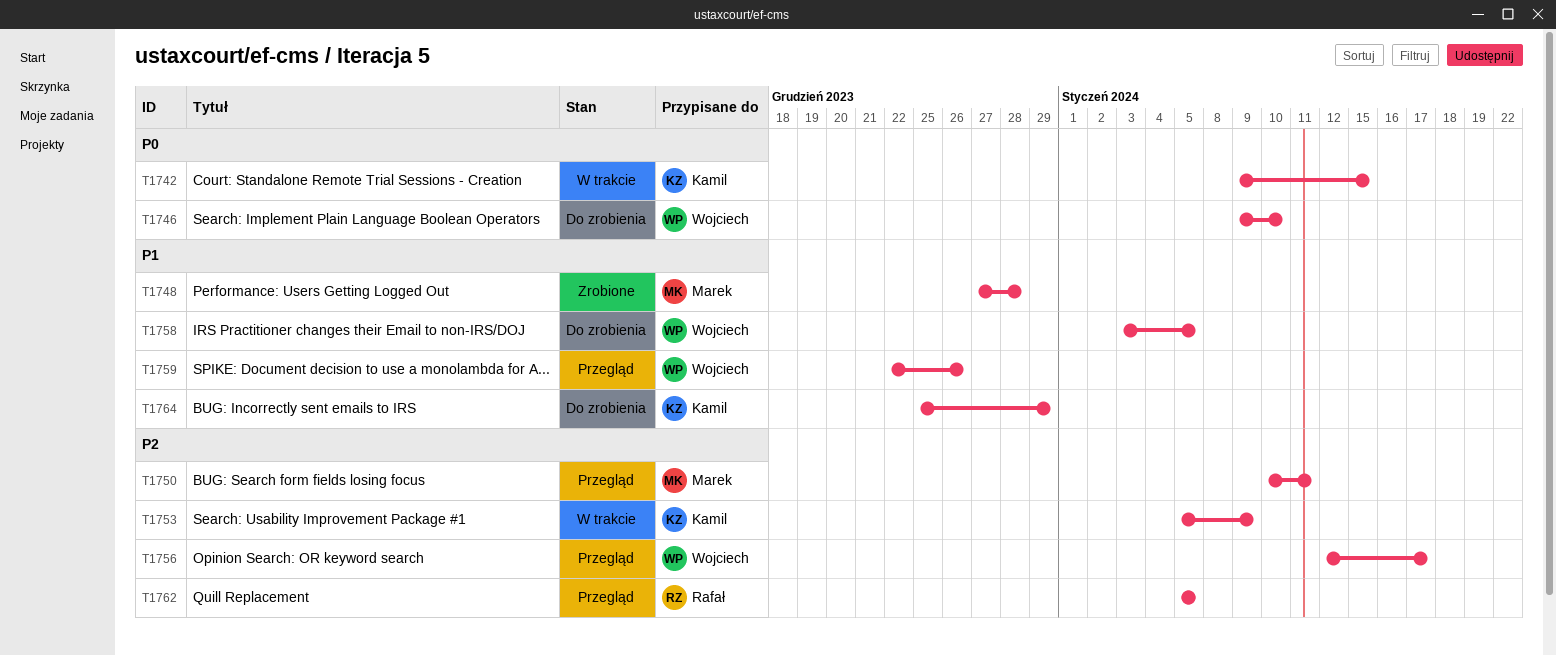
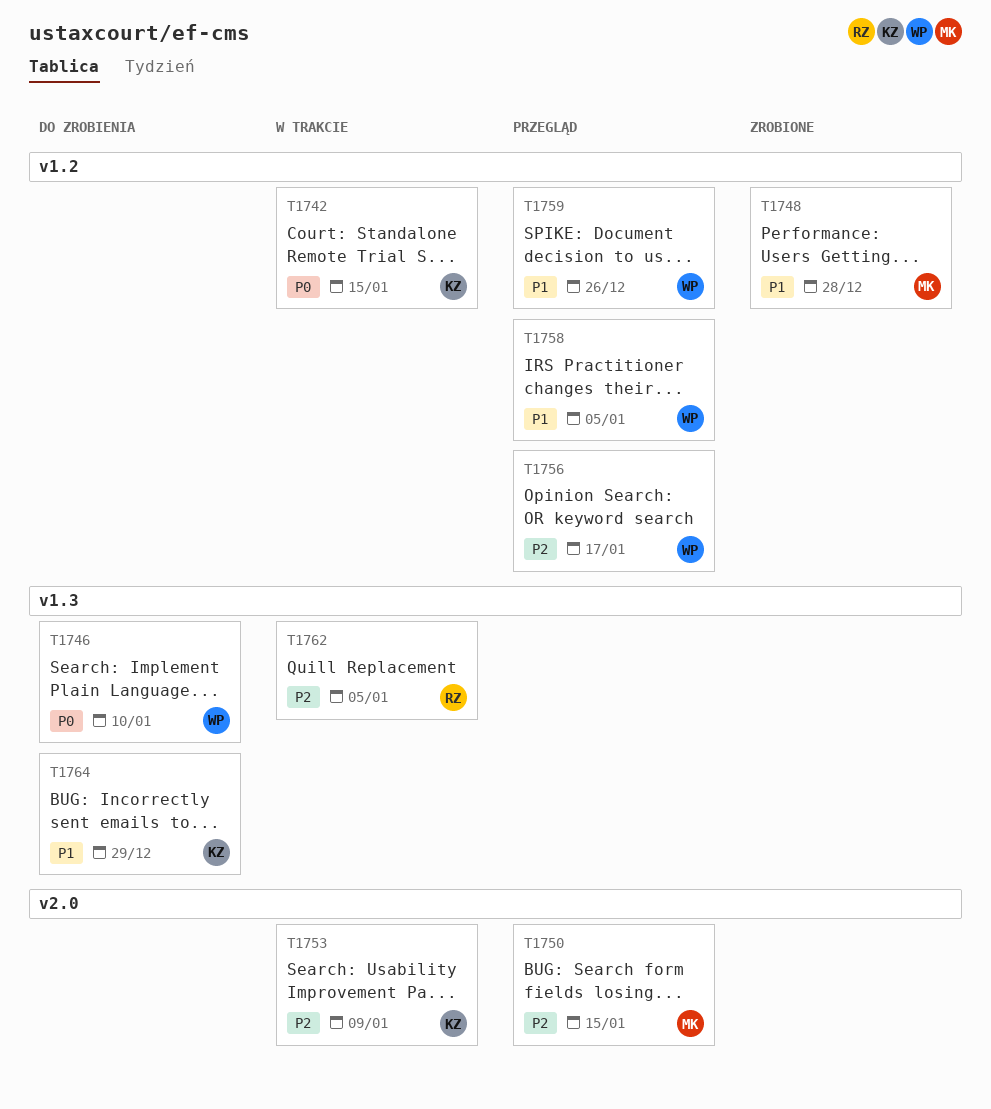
T1750, due: Jan 11 -> Jan 15
T1758, status: Do zrobienia -> Przegląd
T1762, status: Przegląd -> W trakcie

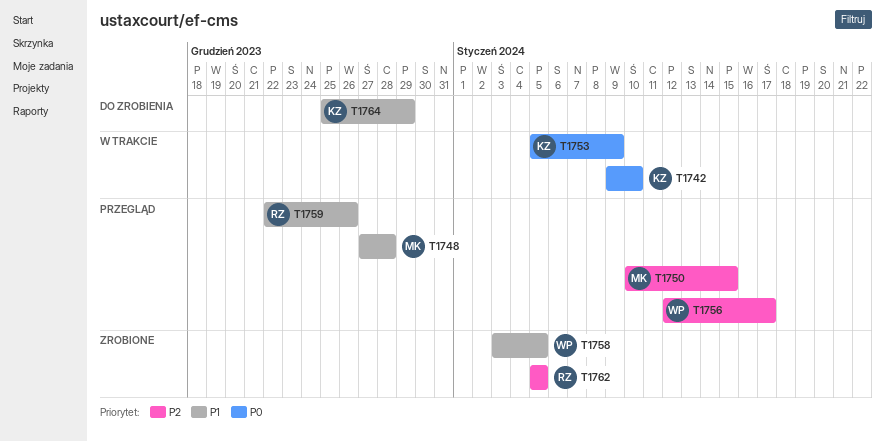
T1742, due: Jan 15 -> Jan 10
T1746: present -> none
T1748, status: Zrobione -> Przegląd
T1753, priority: P2 -> P0
T1758, status: Przegląd -> Zrobione
T1759, owner: WP -> RZ
T1762, status: W trakcie -> Zrobione

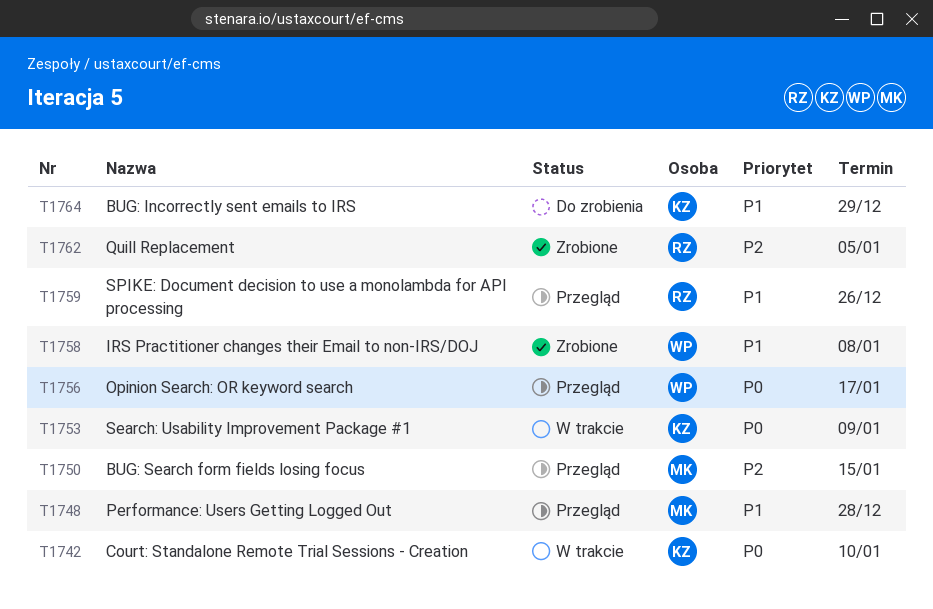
T1756, priority: P2 -> P0
T1758, due: Jan 5 -> Jan 8

